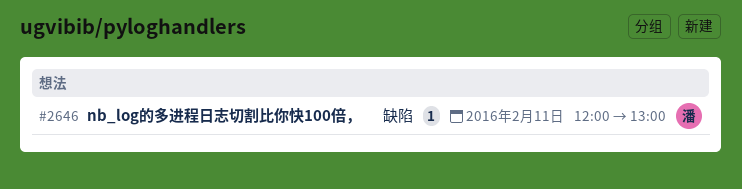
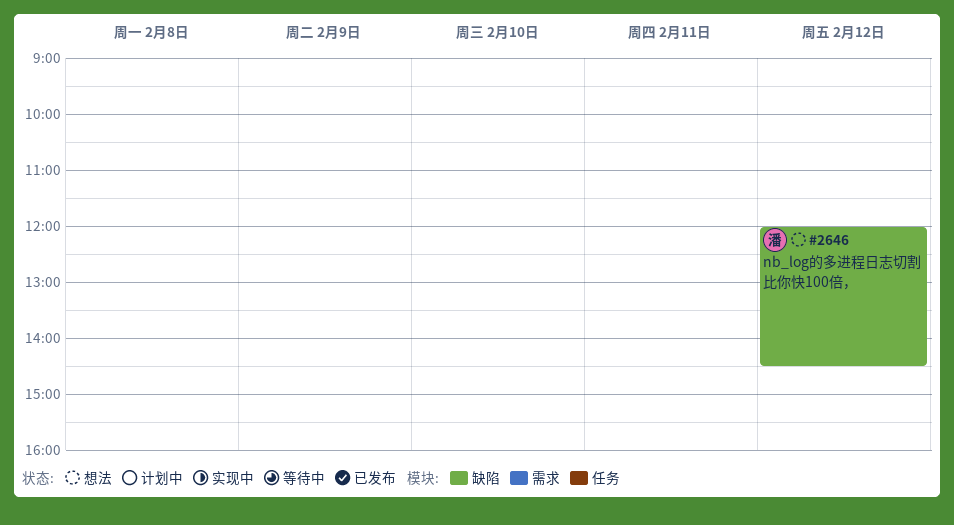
#2646, day: Feb 11 -> Feb 12
#2646, ends: 13:00 -> 14:30

